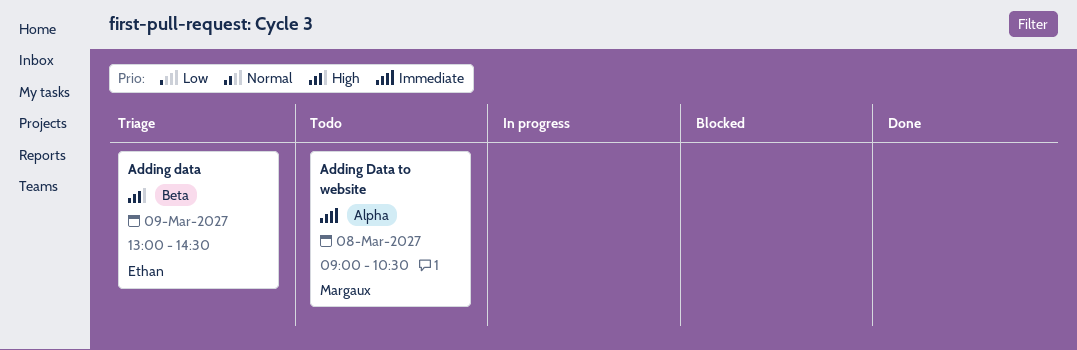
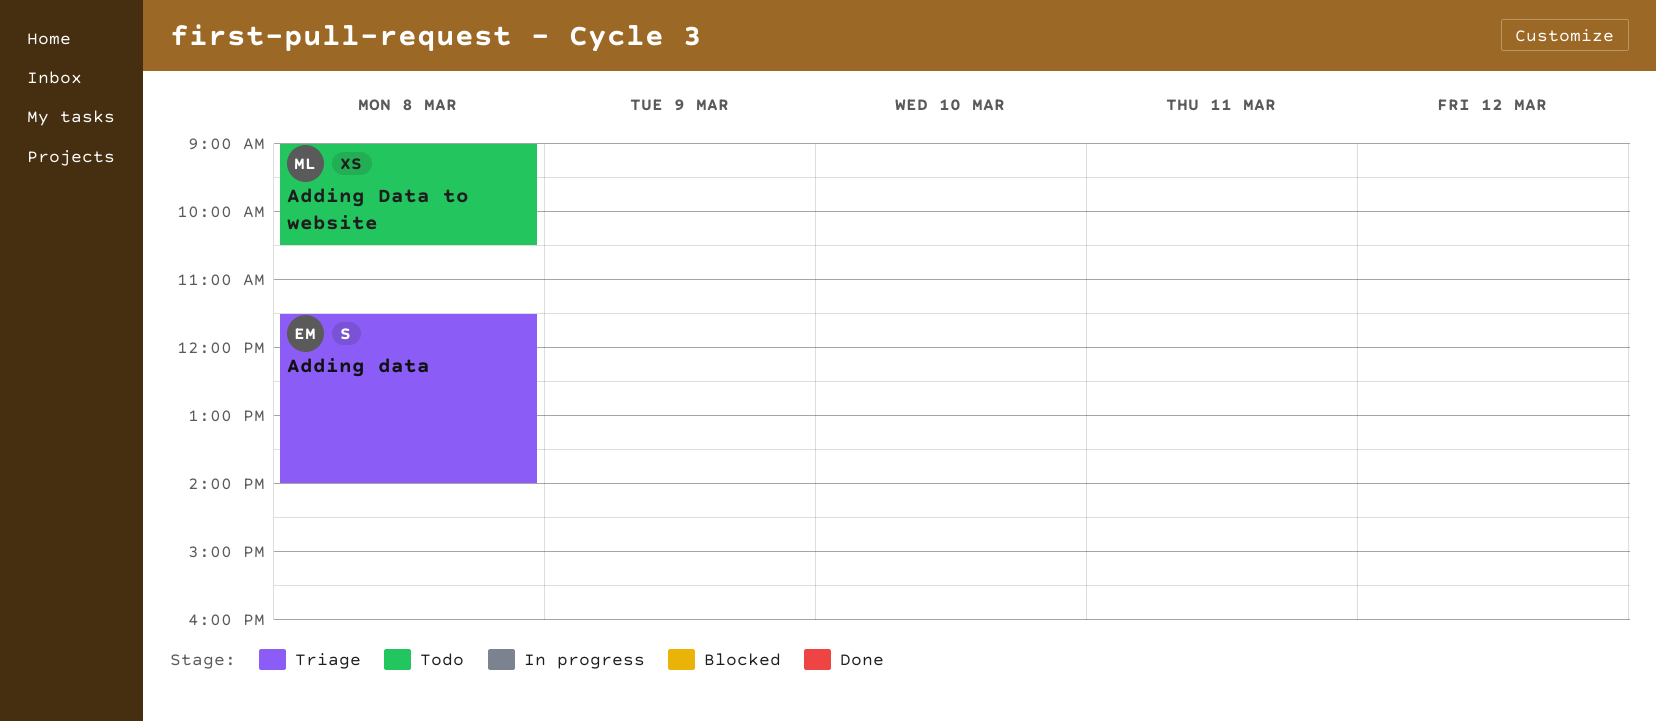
Adding data, day: Mar 9 -> Mar 8
Adding data, begins: 13:00 -> 11:30
Adding data, ends: 14:30 -> 14:00

